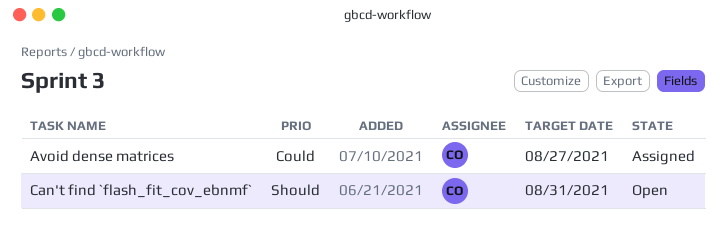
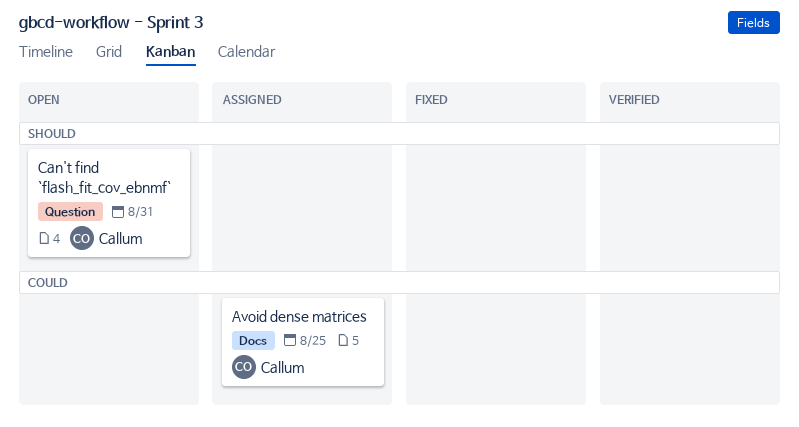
Avoid dense matrices, due: Aug 27 -> Aug 25

